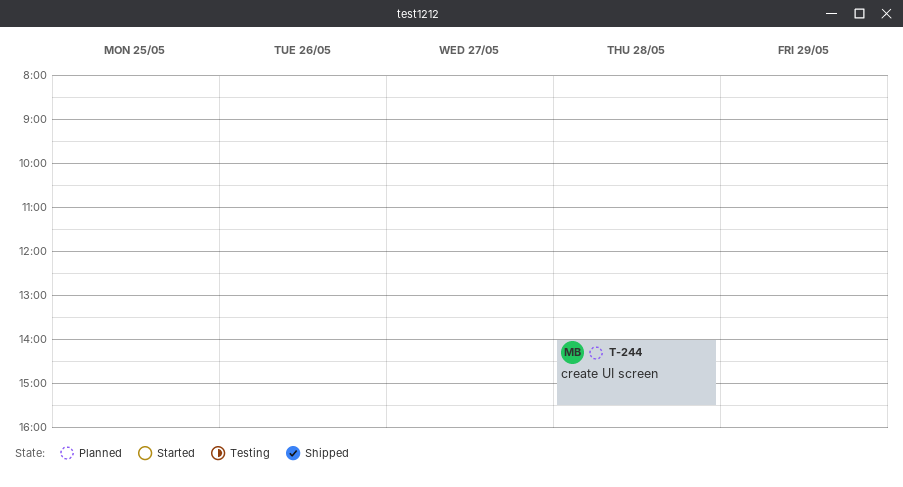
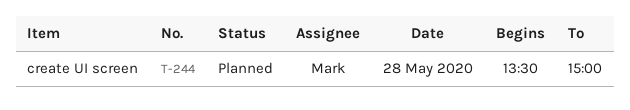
T-244, begins: 14:00 -> 13:30
T-244, ends: 15:30 -> 15:00

